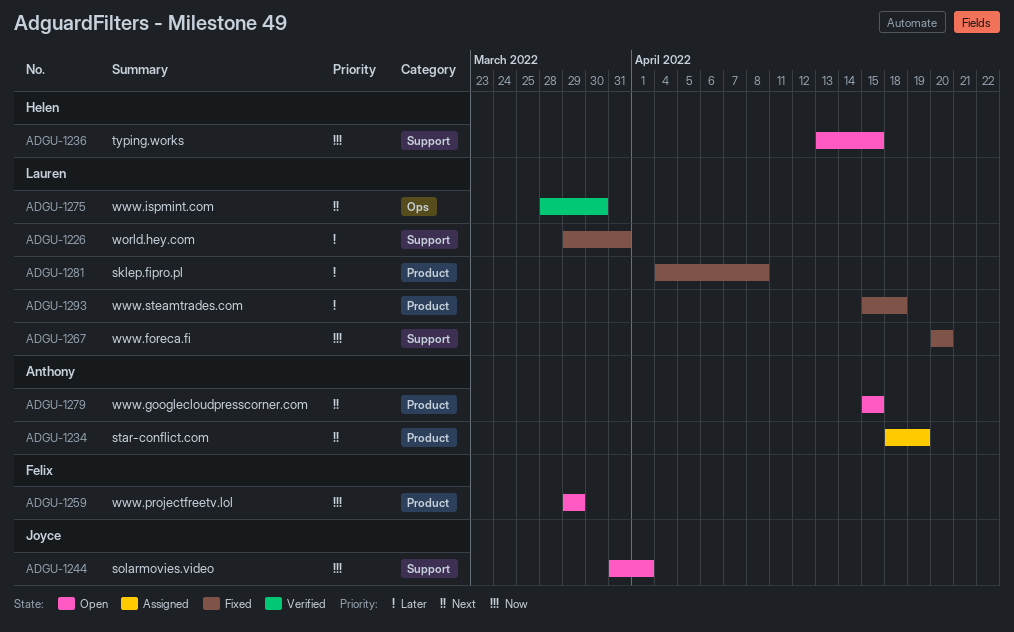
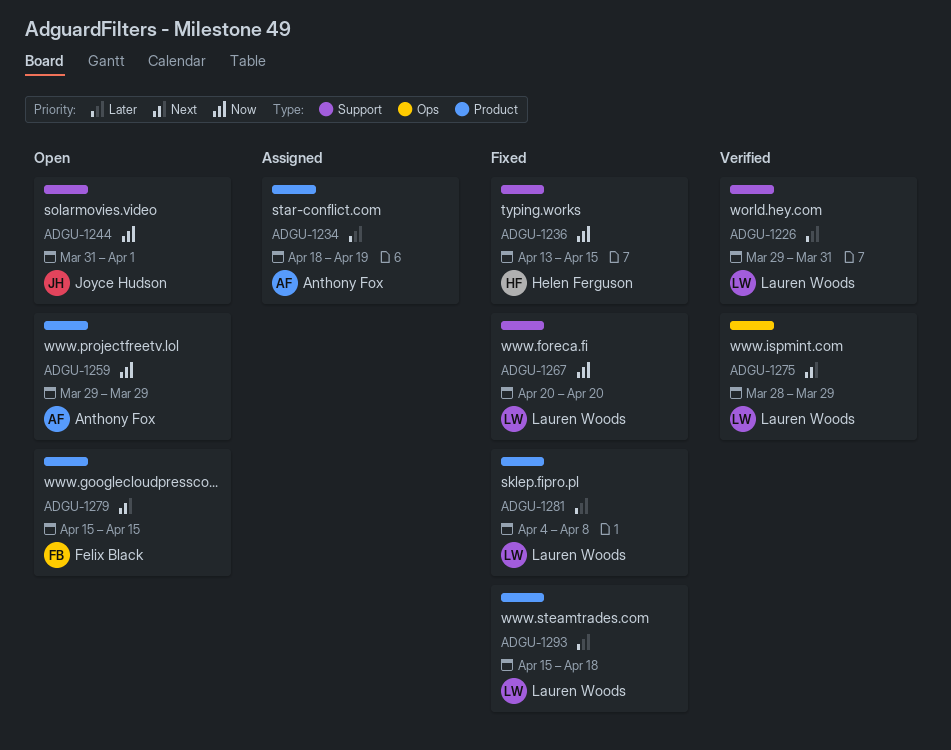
ADGU-1226, status: Fixed -> Verified
ADGU-1234, priority: Next -> Later
ADGU-1236, status: Open -> Fixed
ADGU-1259, owner: Felix Black -> Anthony Fox
ADGU-1275, due: Mar 30 -> Mar 29
ADGU-1279, owner: Anthony Fox -> Felix Black

